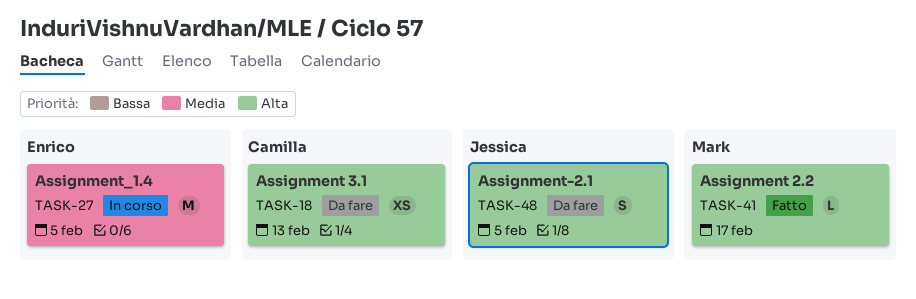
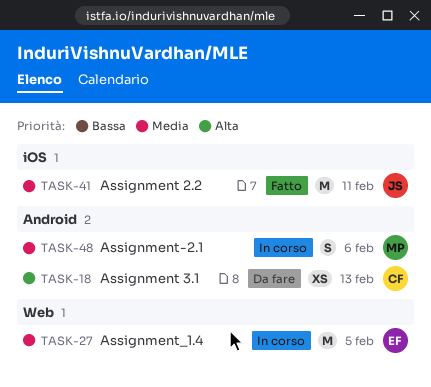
TASK-41, owner: Mark -> Jessica
TASK-41, priority: Alta -> Media
TASK-41, estimate: L -> M
TASK-41, due: Feb 17 -> Feb 11
TASK-48, status: Da fare -> In corso
TASK-48, owner: Jessica -> Mark
TASK-48, priority: Alta -> Media
TASK-48, due: Feb 5 -> Feb 6

